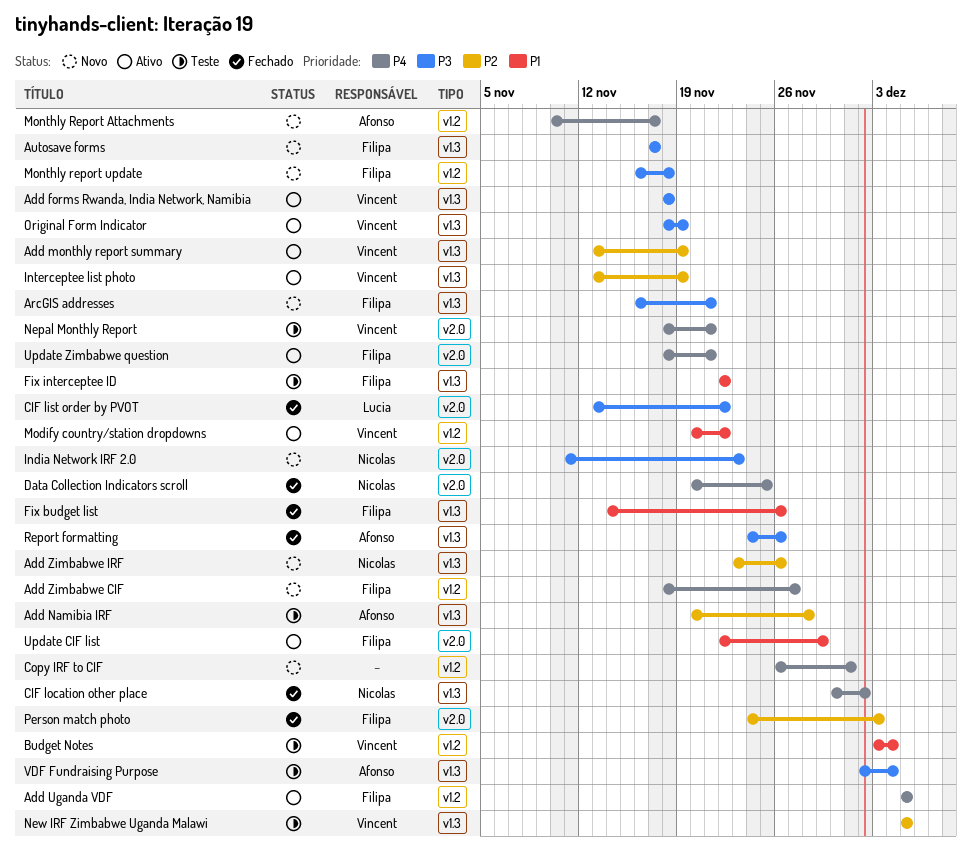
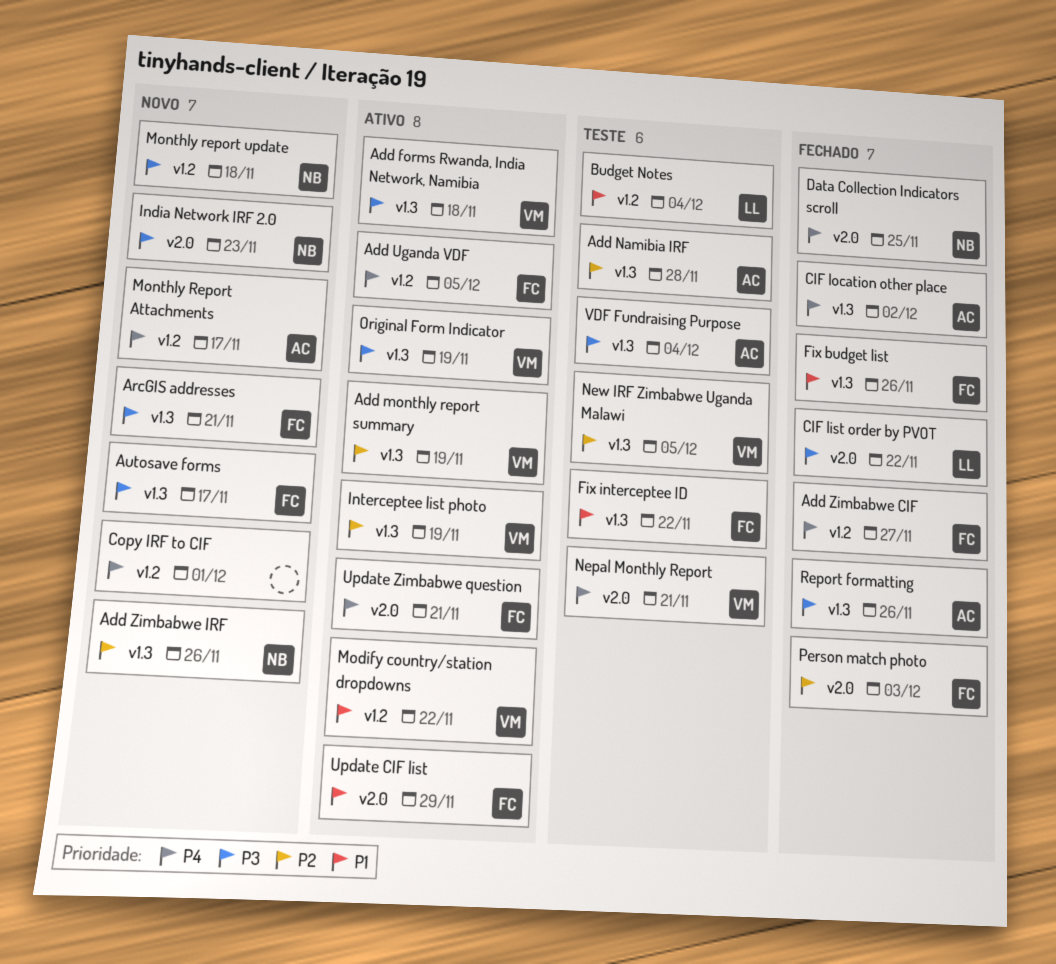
Add Zimbabwe CIF, status: Novo -> Fechado
Budget Notes, owner: Vincent -> Lucia
CIF location other place, owner: Nicolas -> Afonso
Monthly report update, owner: Filipa -> Nicolas

